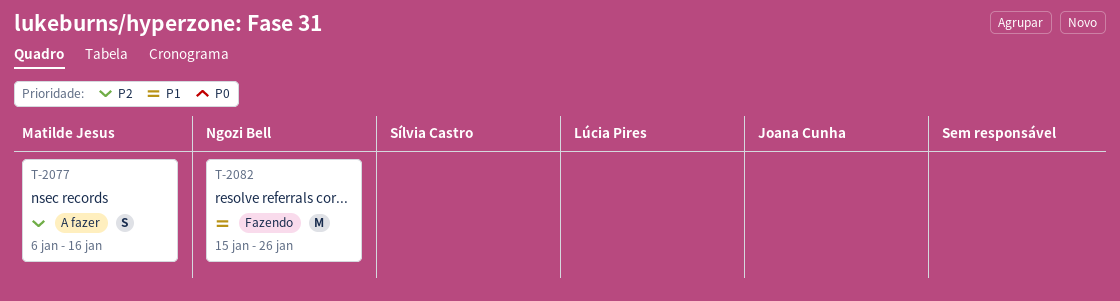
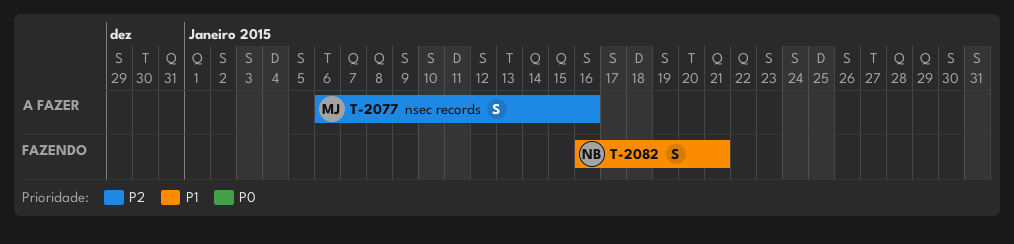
T-2082, estimate: M -> S
T-2082, start: Jan 15 -> Jan 16
T-2082, due: Jan 26 -> Jan 21

